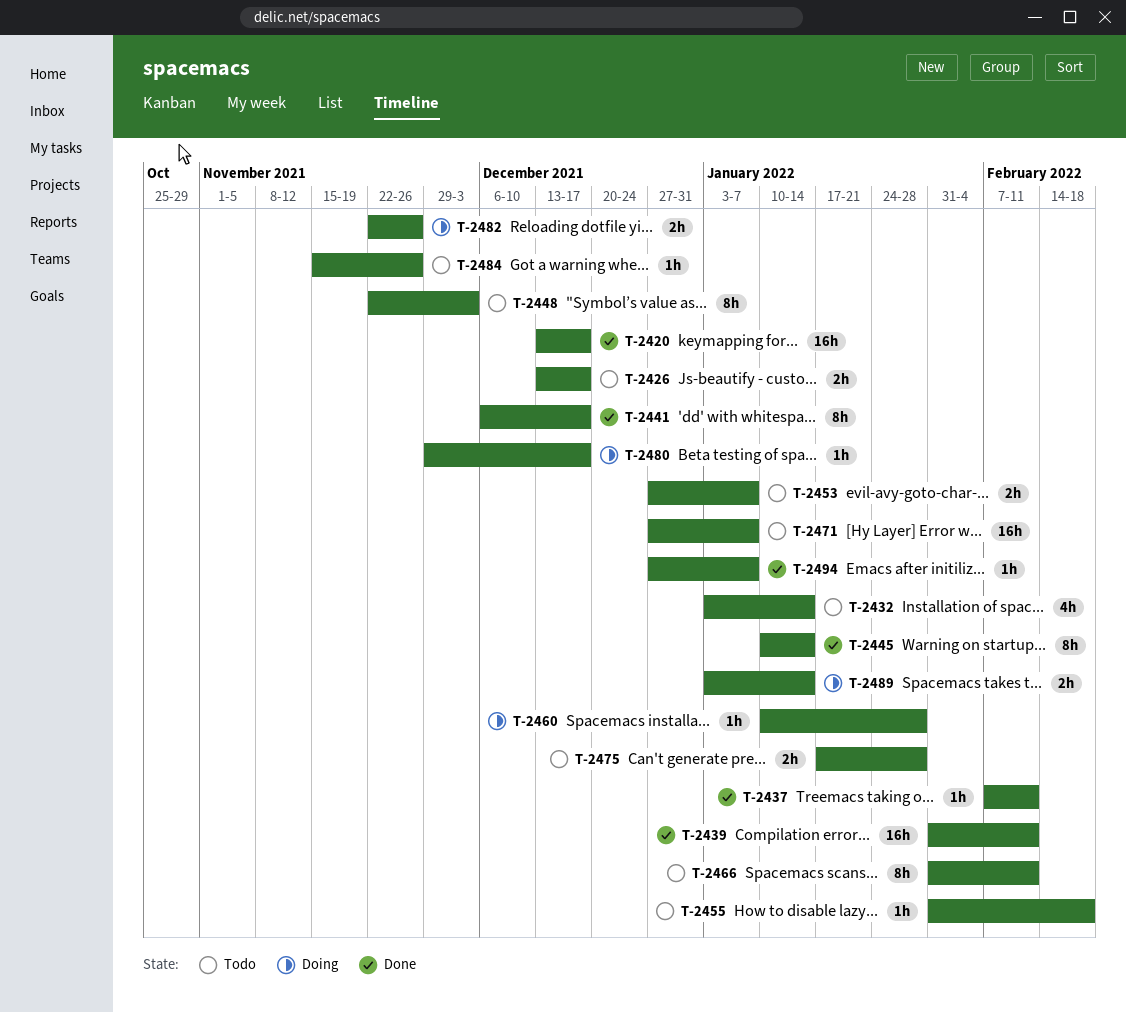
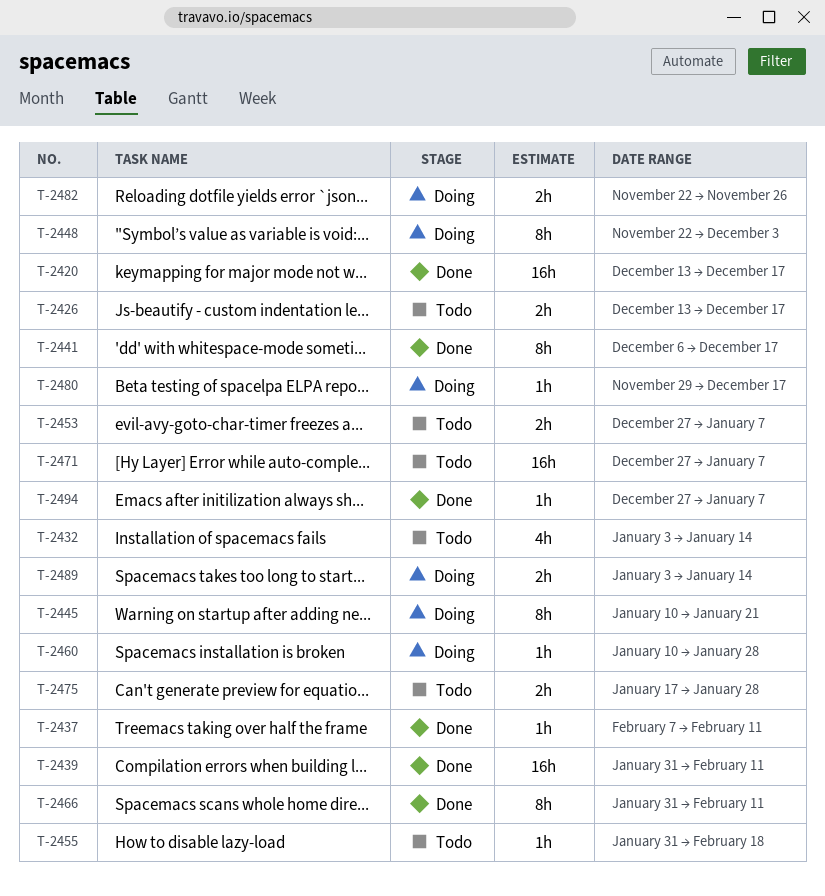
T-2445, status: Done -> Doing
T-2445, due: Jan 14 -> Jan 21
T-2448, status: Todo -> Doing
T-2466, status: Todo -> Done
T-2484: present -> none

